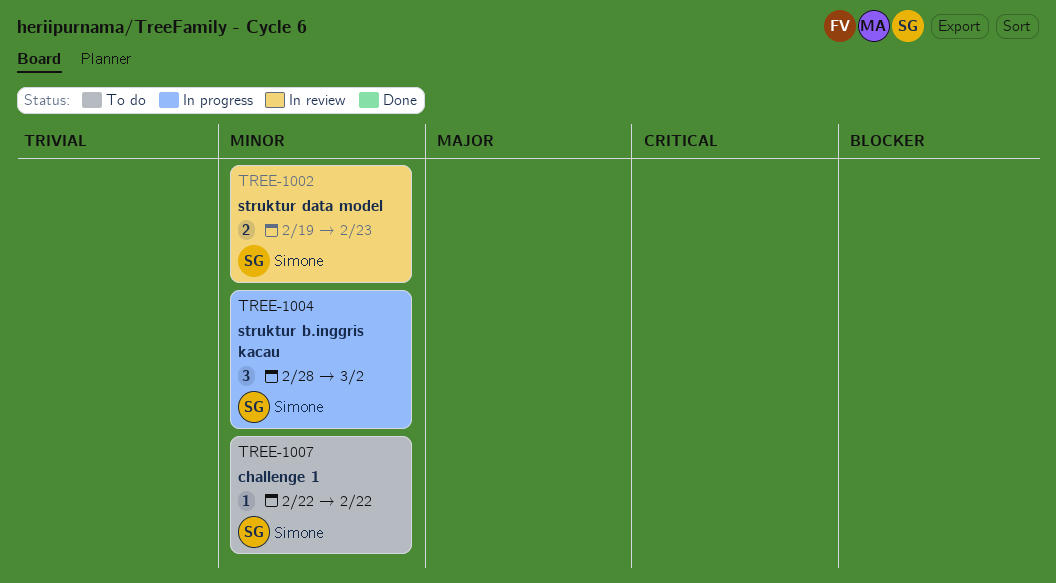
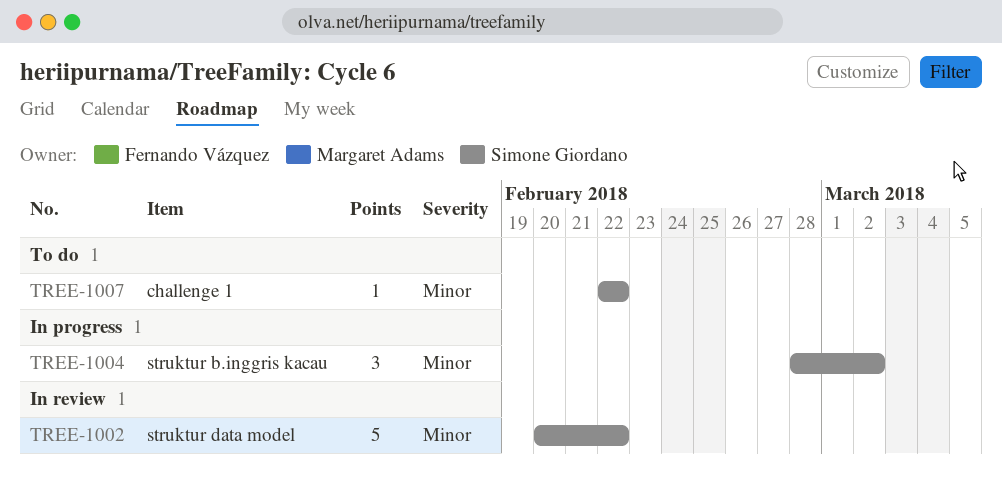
TREE-1002, estimate: 2 -> 5
TREE-1002, start: Feb 19 -> Feb 20
TREE-1002, due: Feb 23 -> Feb 22

